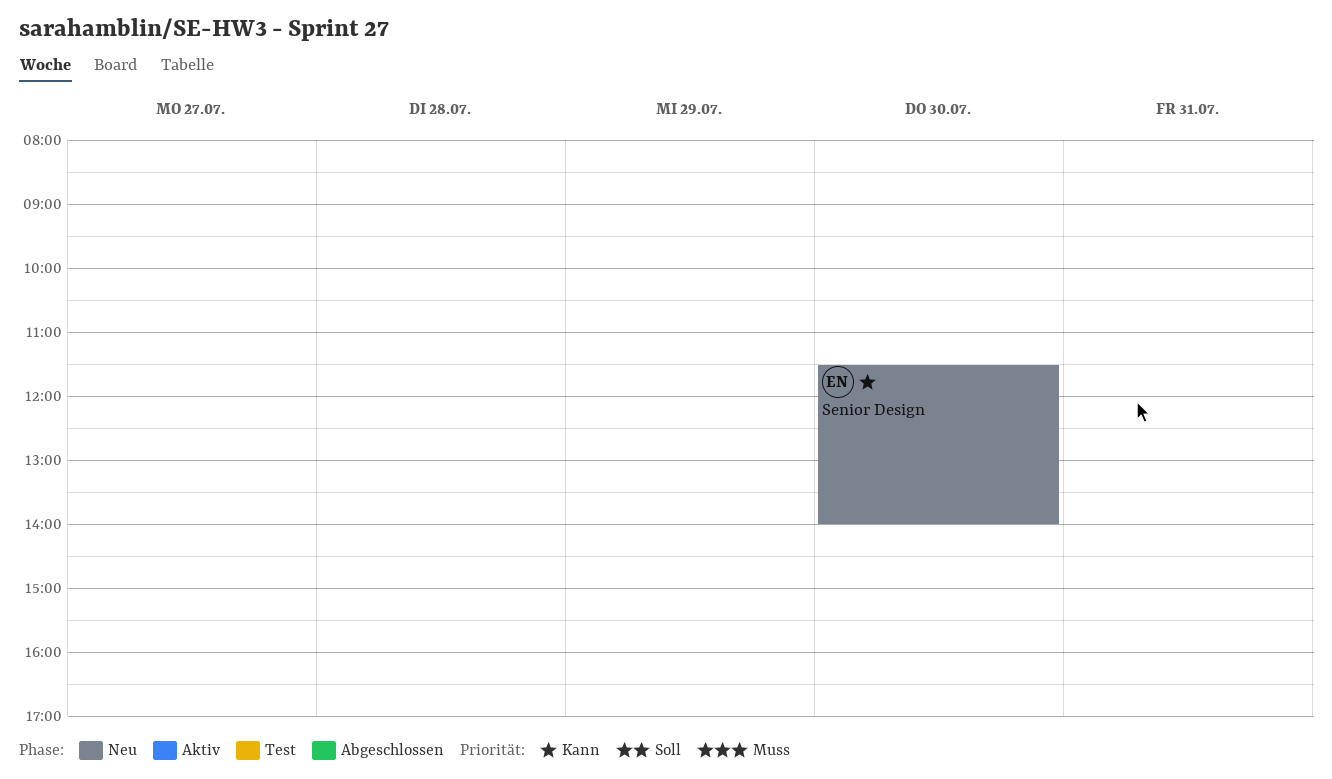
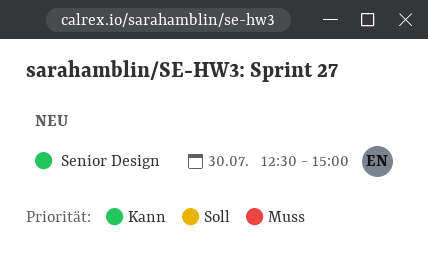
Senior Design, begins: 11:30 -> 12:30
Senior Design, ends: 14:00 -> 15:00

